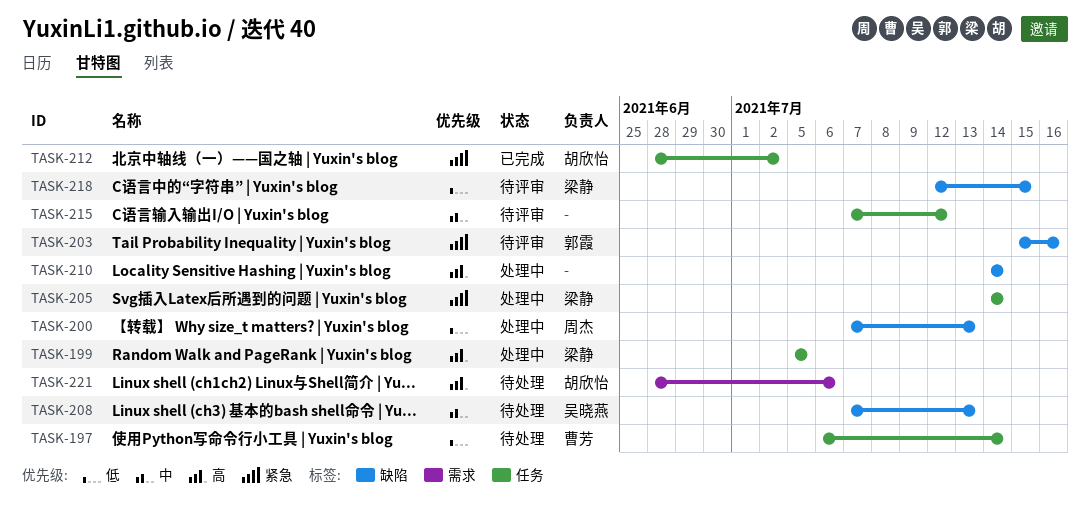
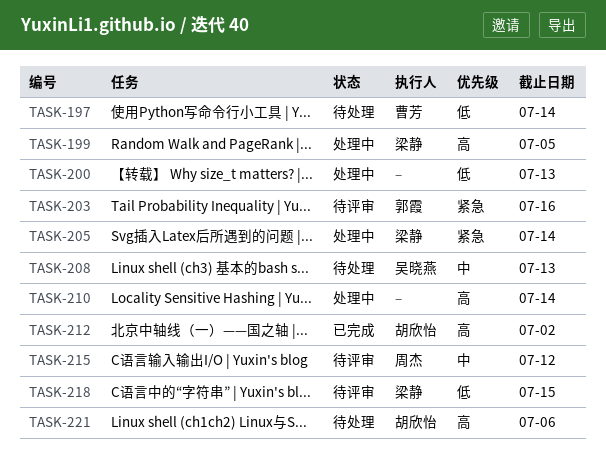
TASK-200, owner: 周杰 -> none
TASK-212, priority: 紧急 -> 高
TASK-215, owner: none -> 周杰

